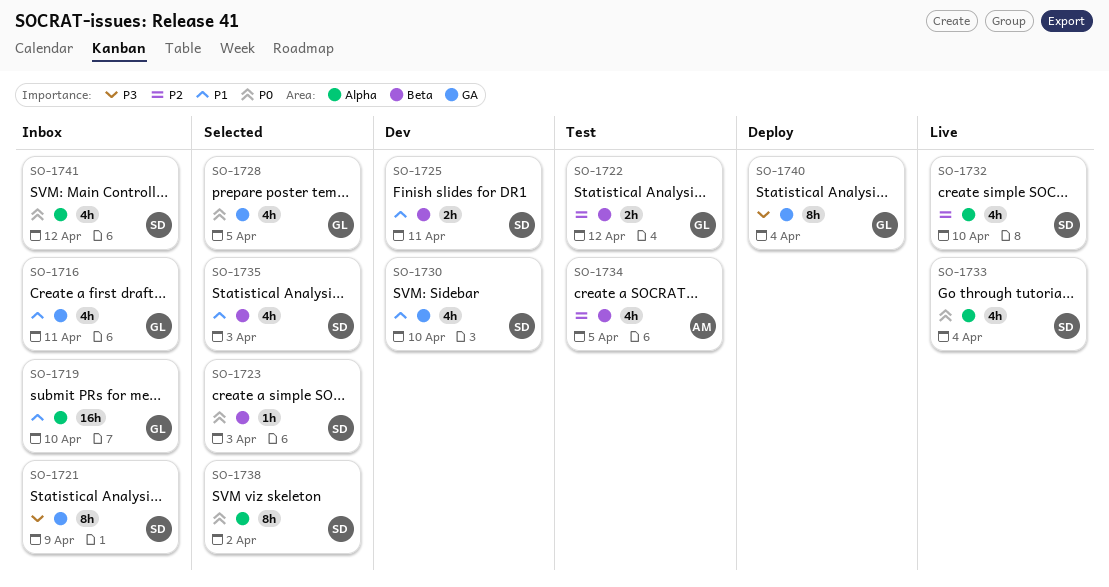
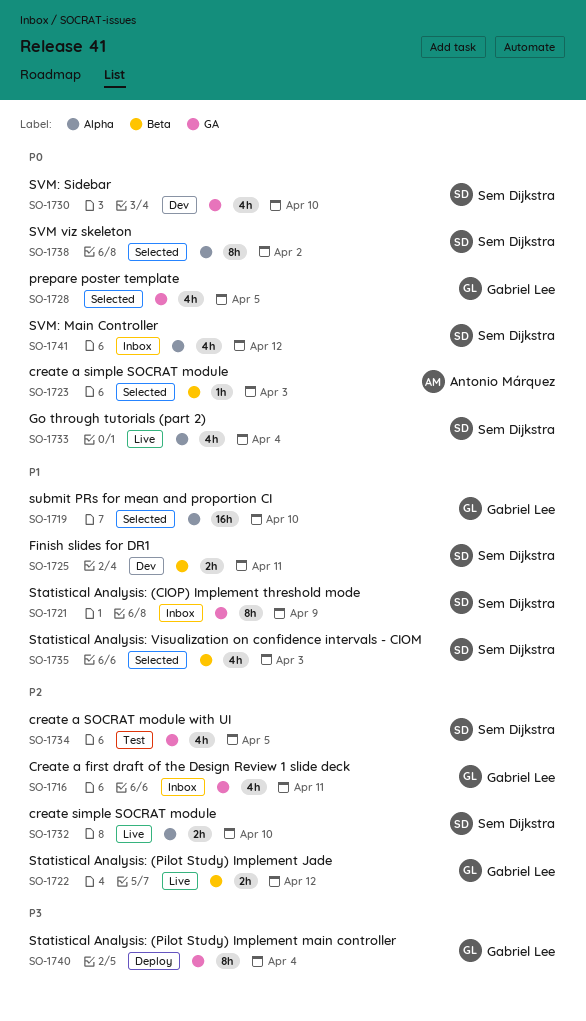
SO-1716, priority: P1 -> P2
SO-1719, status: Inbox -> Selected
SO-1721, priority: P3 -> P1
SO-1722, status: Test -> Live
SO-1723, owner: Sem Dijkstra -> Antonio Márquez
SO-1730, priority: P1 -> P0
SO-1732, estimate: 4h -> 2h
SO-1734, owner: Antonio Márquez -> Sem Dijkstra
SO-1734, label: Beta -> GA

